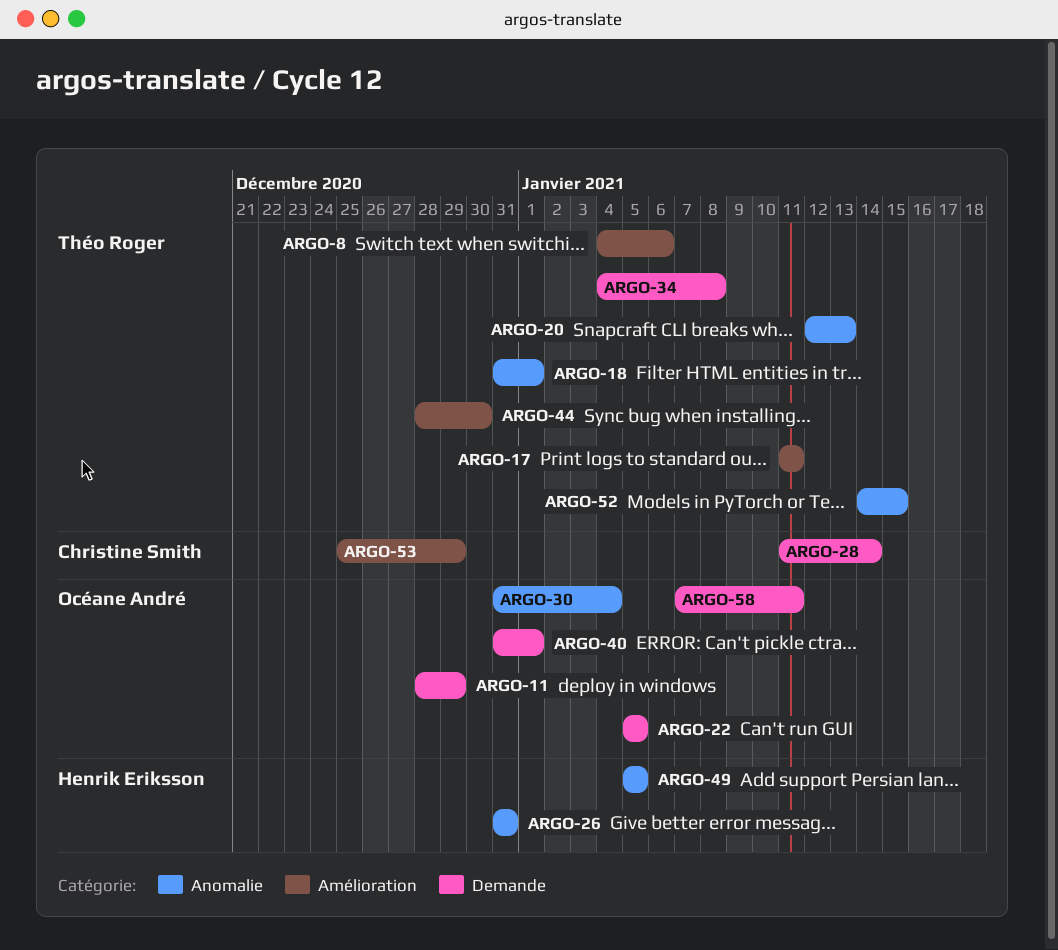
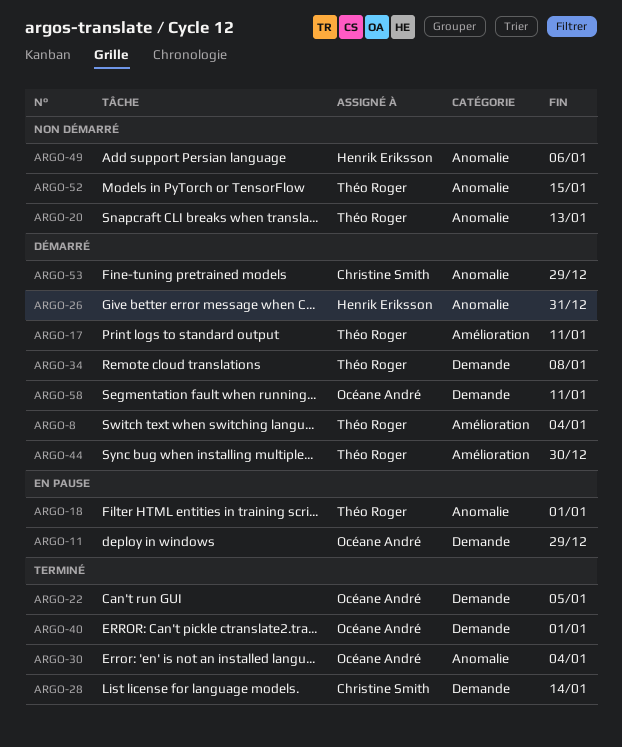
ARGO-8, due: Jan 6 -> Jan 4
ARGO-49, due: Jan 5 -> Jan 6
ARGO-53, label: Amélioration -> Anomalie

